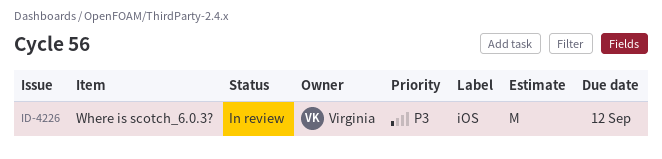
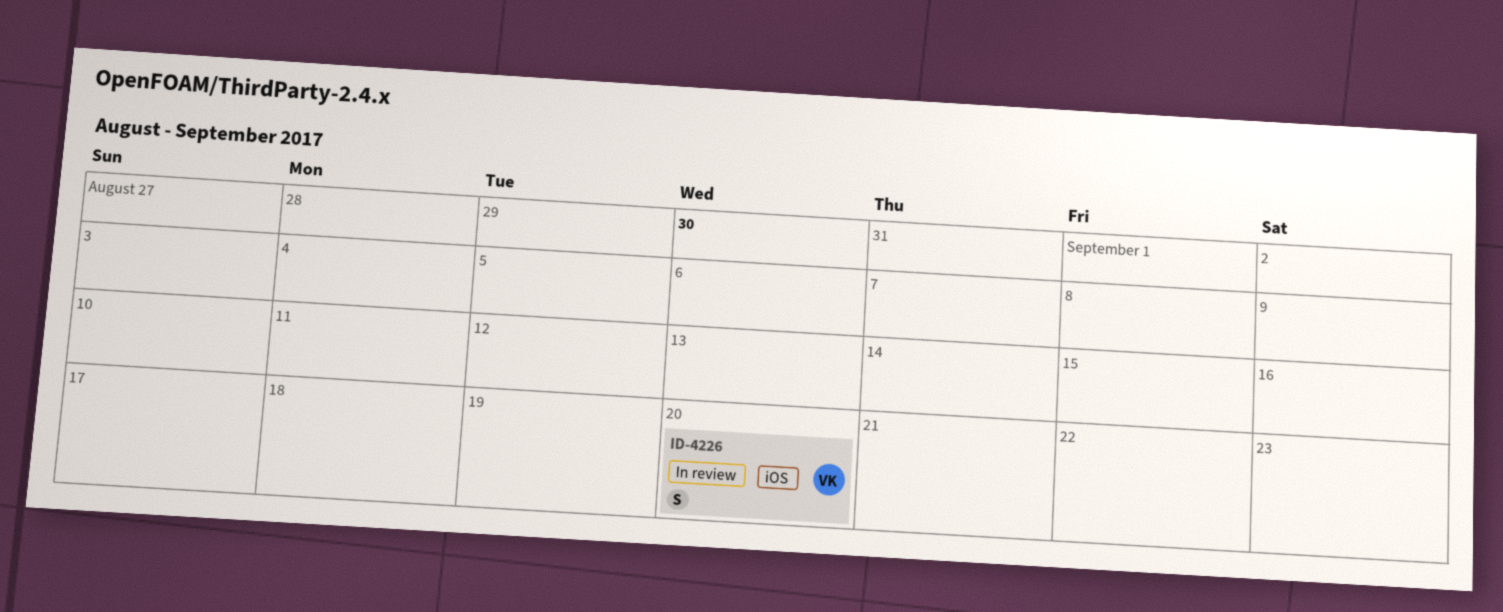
ID-4226, estimate: M -> S
ID-4226, due: Sep 12 -> Sep 20

